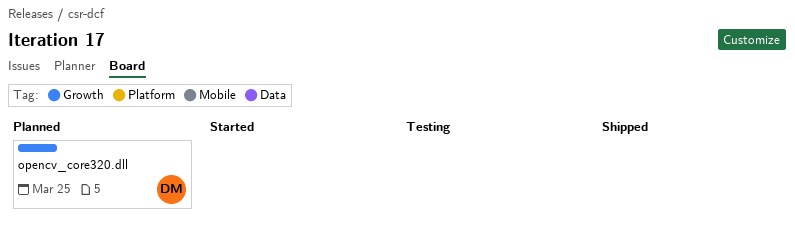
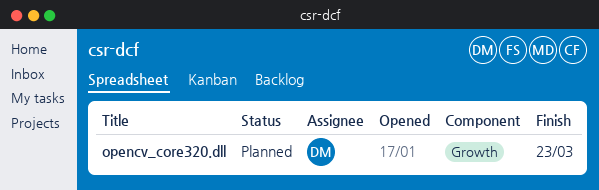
opencv_core320.dll, due: Mar 25 -> Mar 23

